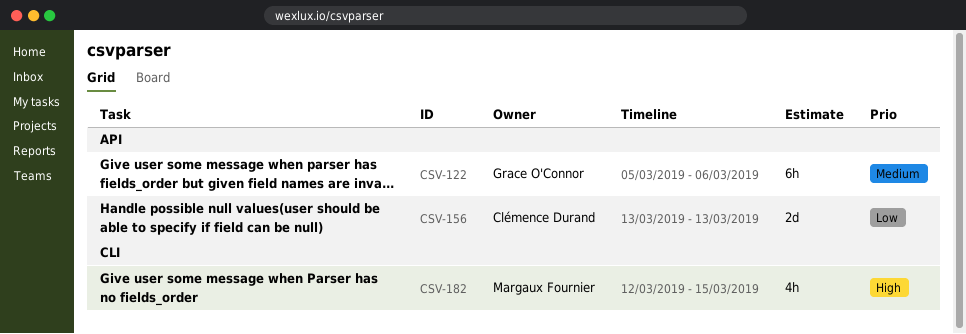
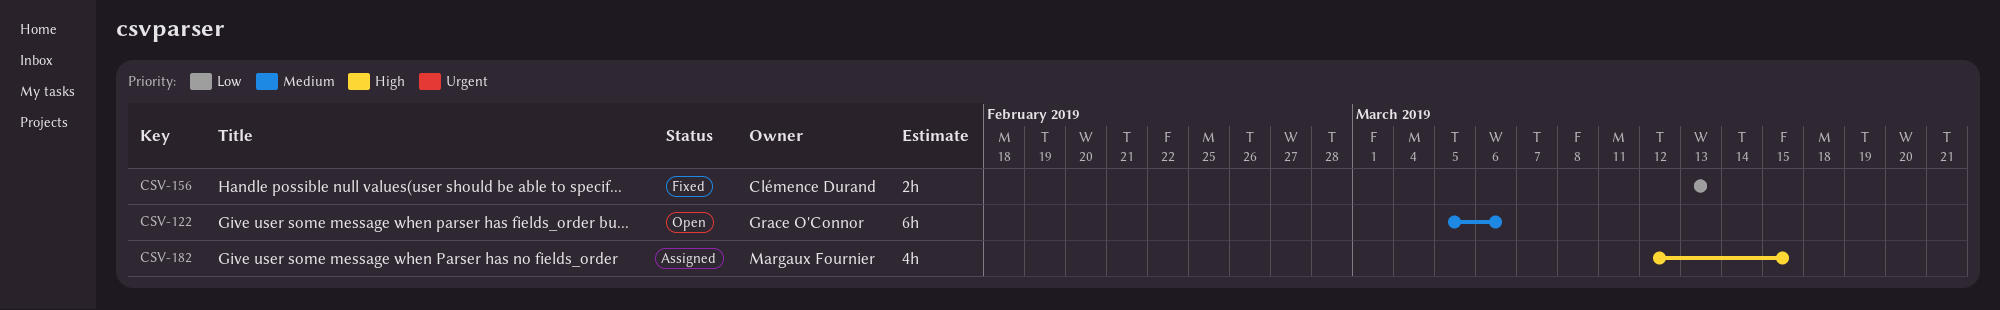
CSV-156, estimate: 2d -> 2h

